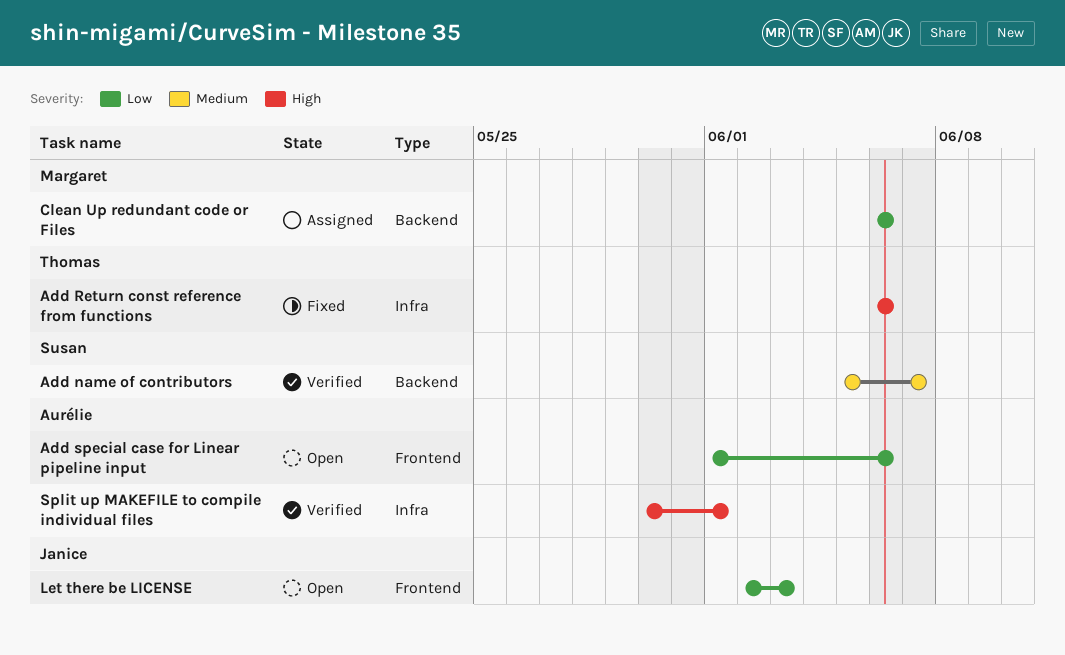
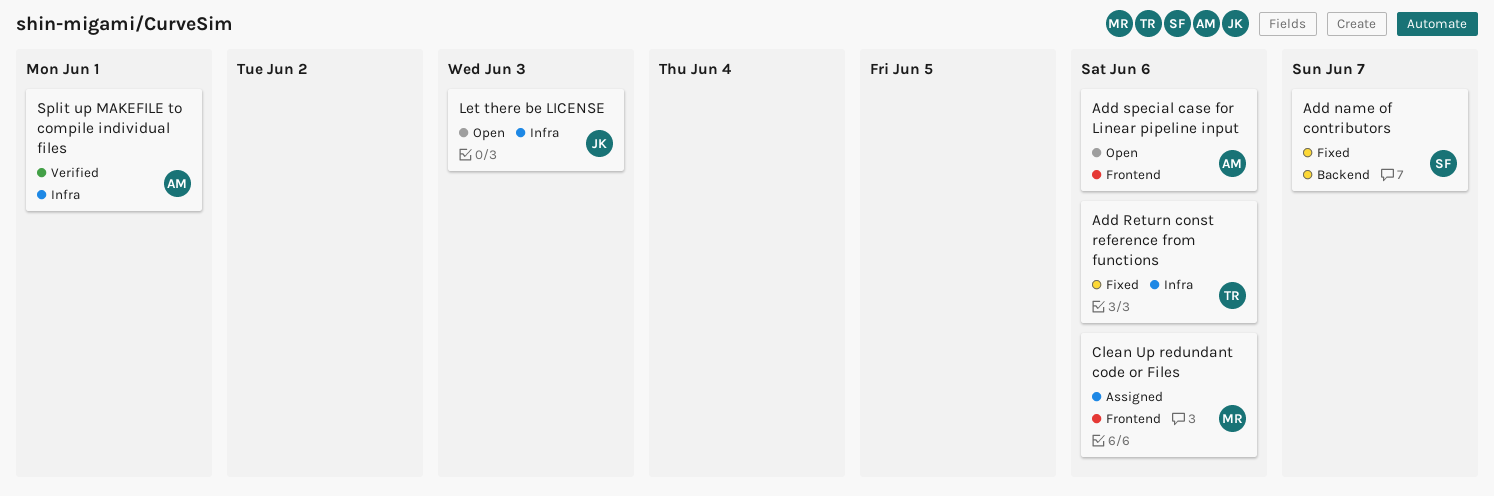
Add name of contributors, status: Verified -> Fixed
Clean Up redundant code or Files, label: Backend -> Frontend
Let there be LICENSE, label: Frontend -> Infra

